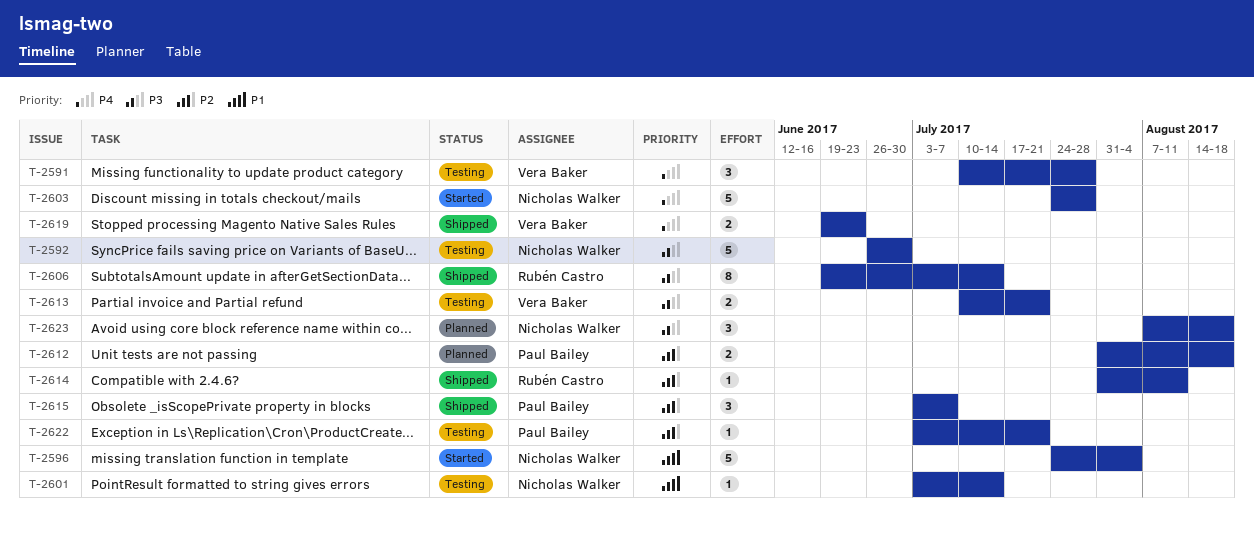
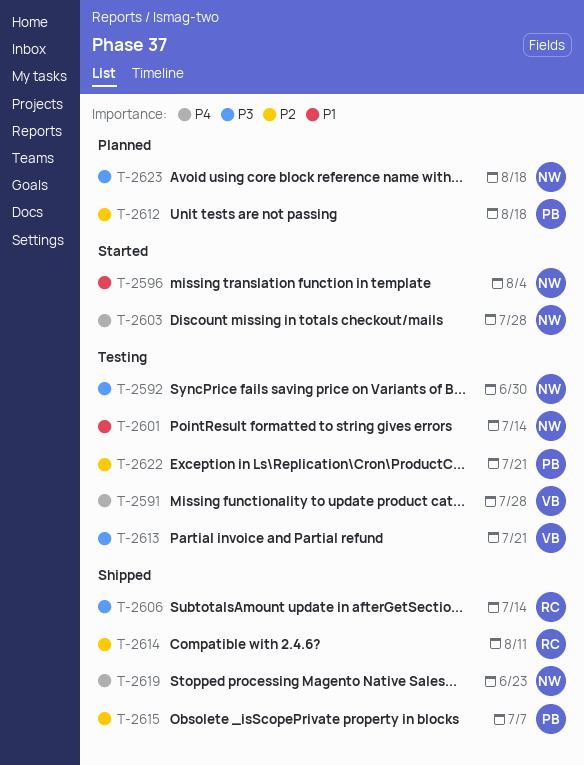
T-2619, owner: Vera Baker -> Nicholas Walker

